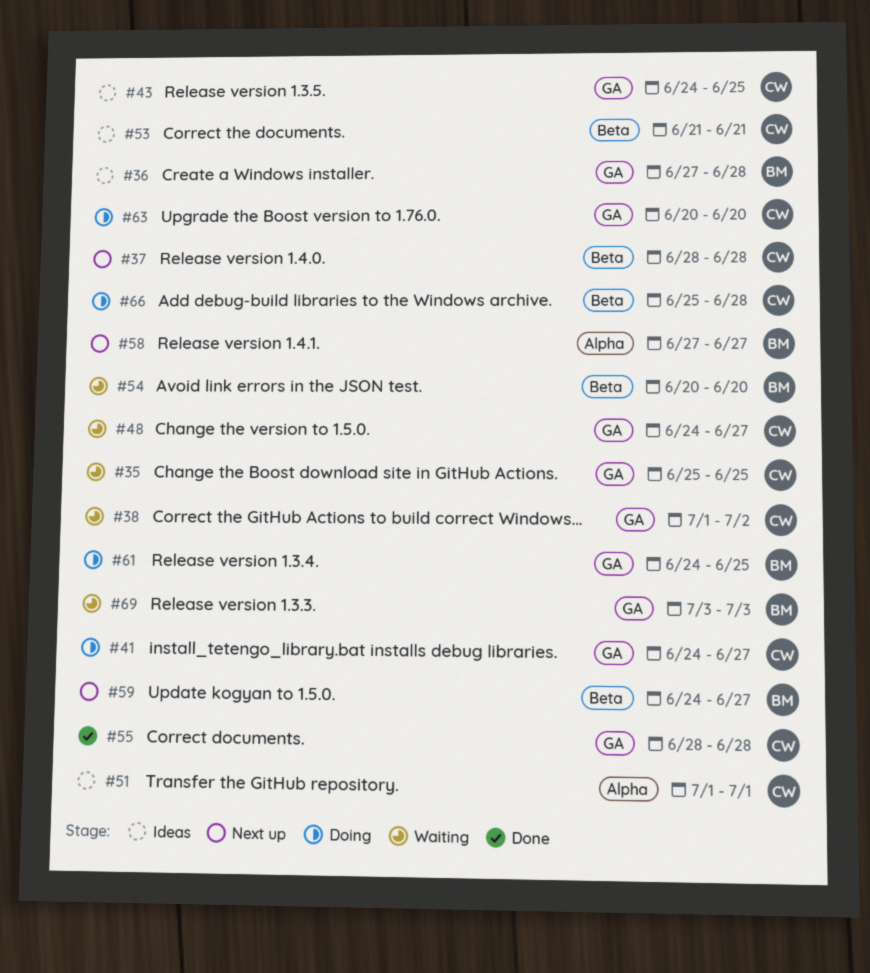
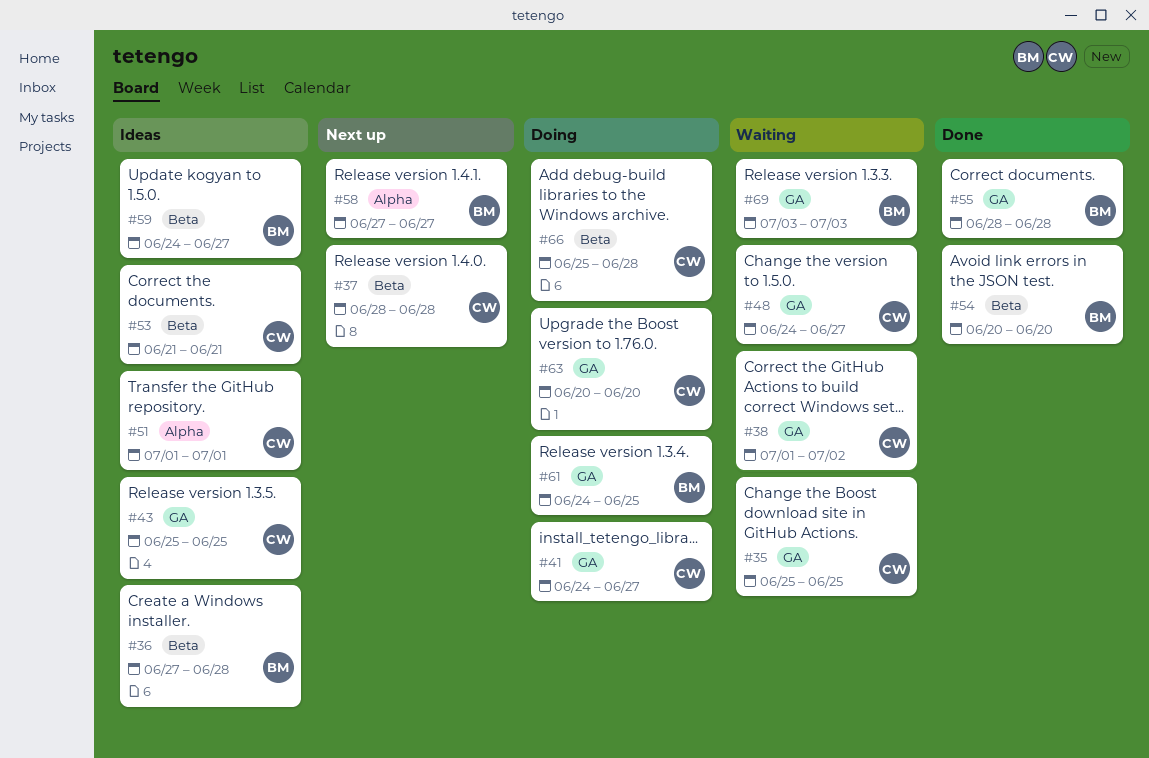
#36, label: GA -> Beta
#43, start: Jun 24 -> Jun 25
#54, status: Waiting -> Done
#55, owner: CW -> BM
#59, status: Next up -> Ideas

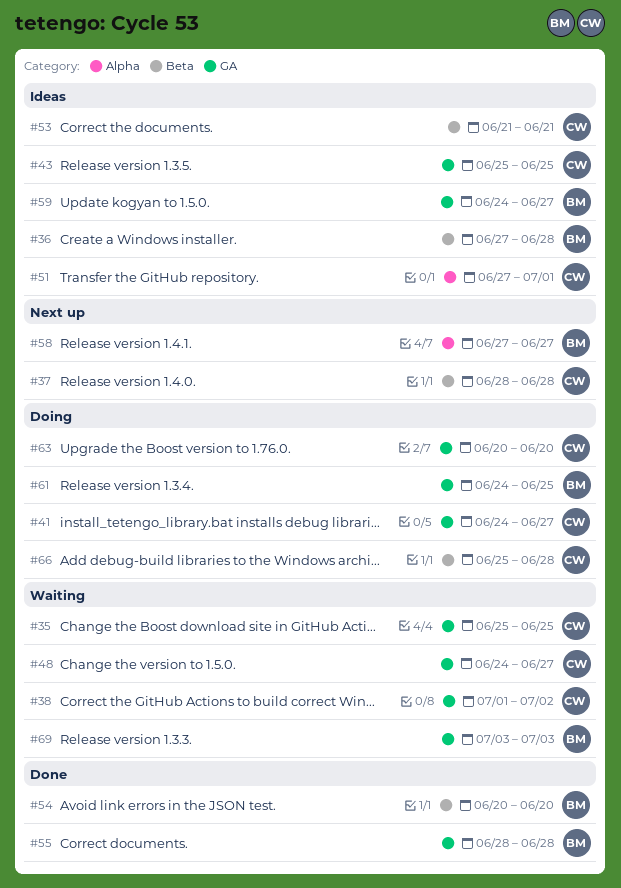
#51, start: Jul 1 -> Jun 27
#59, label: Beta -> GA

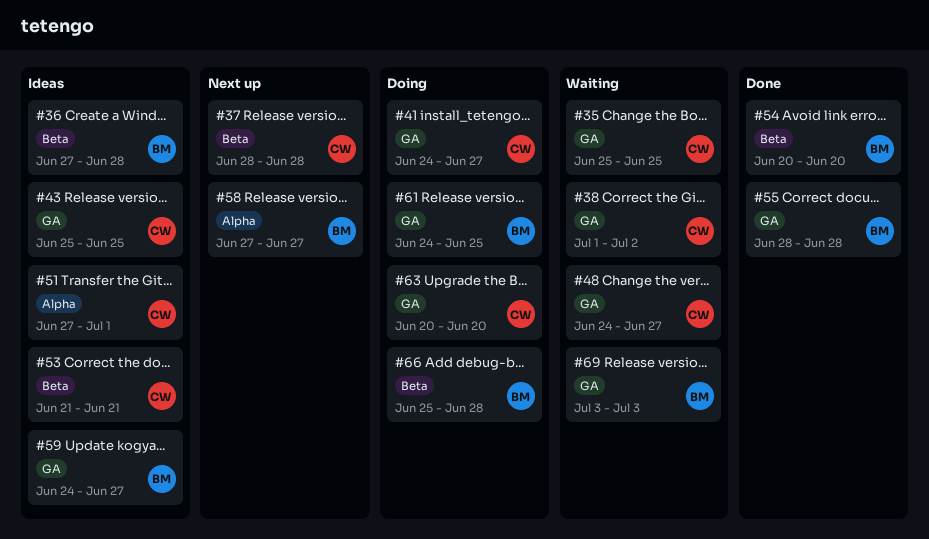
#66, owner: CW -> BM

